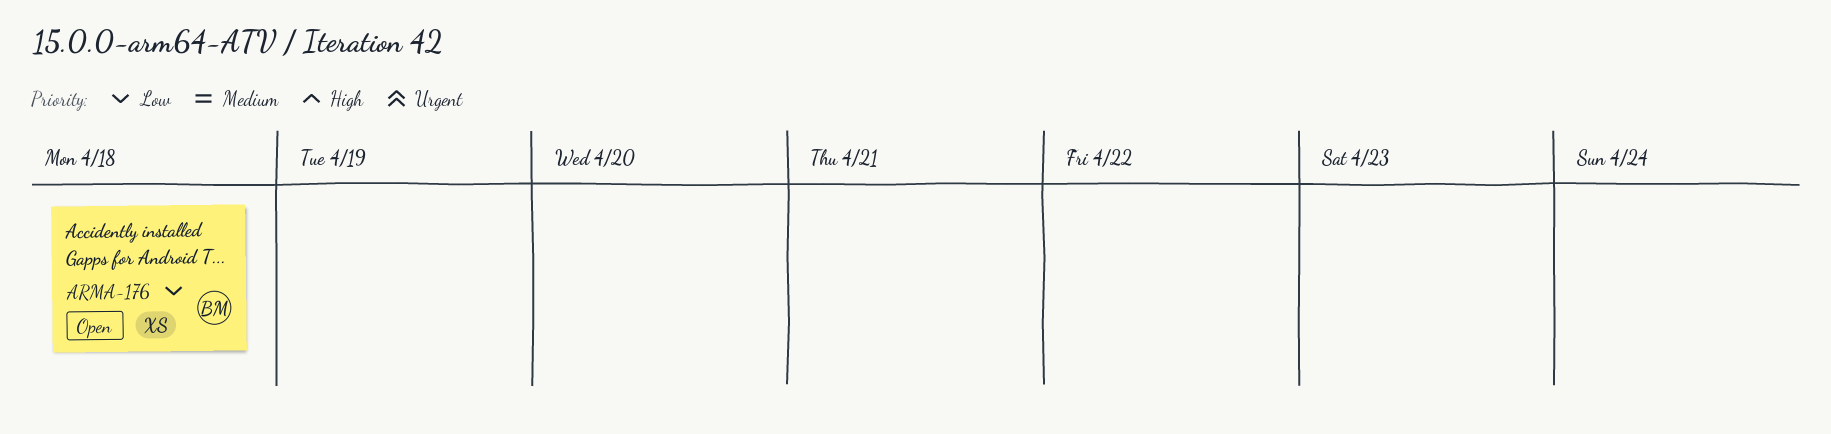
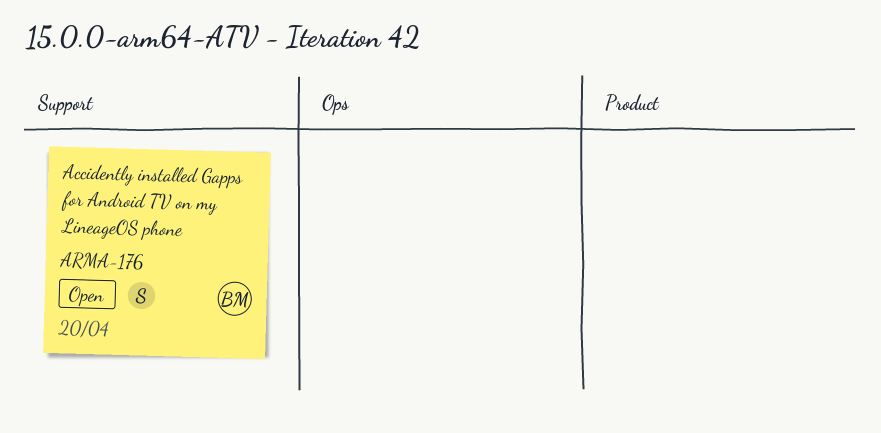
ARMA-176, estimate: XS -> S
ARMA-176, due: Apr 18 -> Apr 20

